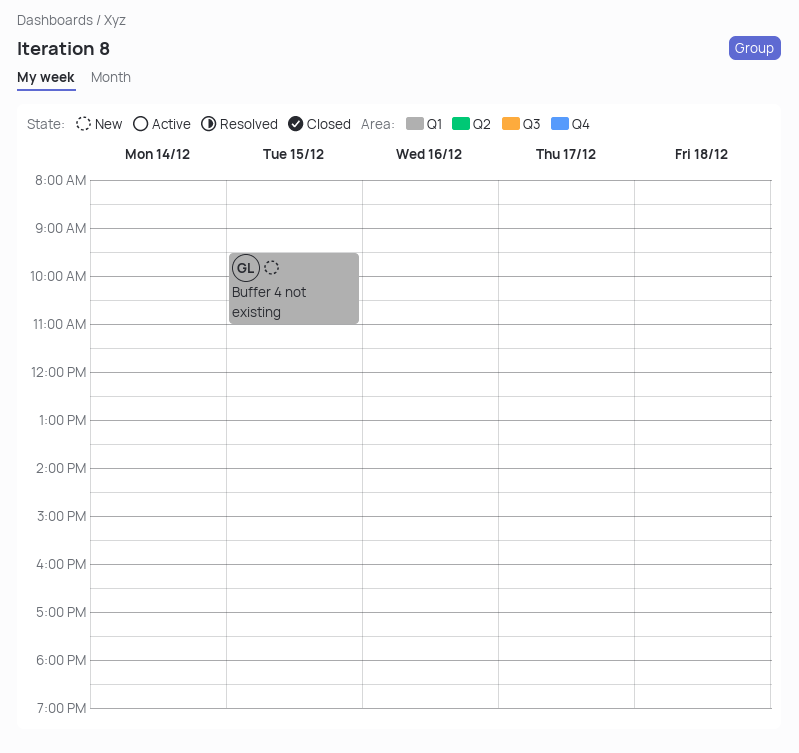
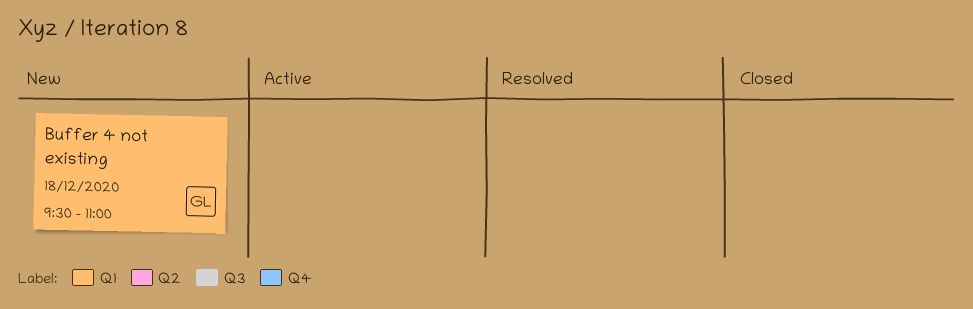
Buffer 4 not existing, day: Dec 15 -> Dec 18

